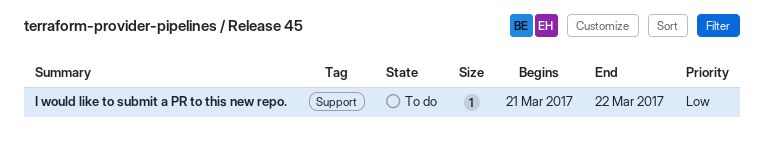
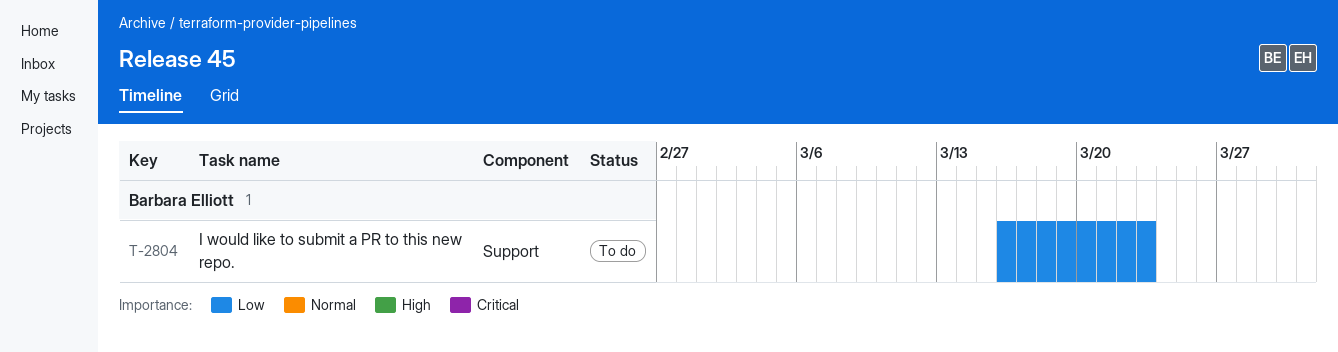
I would like to submit a PR to this new repo., start: Mar 21 -> Mar 16
I would like to submit a PR to this new repo., due: Mar 22 -> Mar 23

